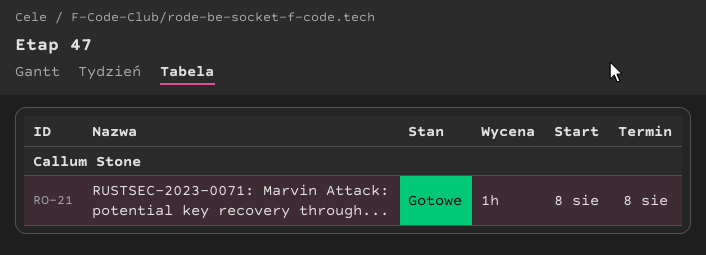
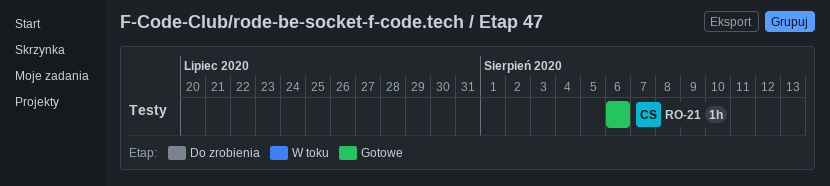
RO-21, start: Aug 8 -> Aug 6
RO-21, due: Aug 8 -> Aug 6

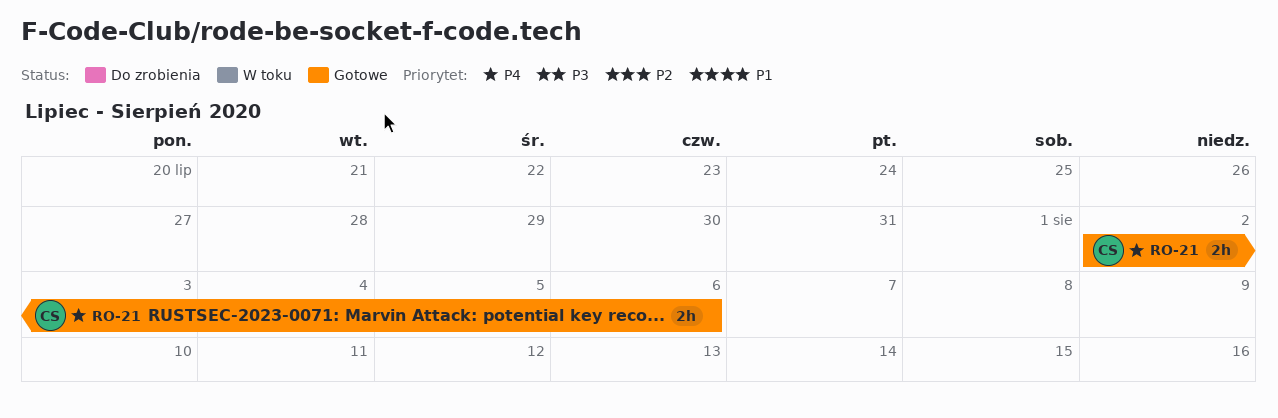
RO-21, estimate: 1h -> 2h
RO-21, start: Aug 6 -> Aug 2

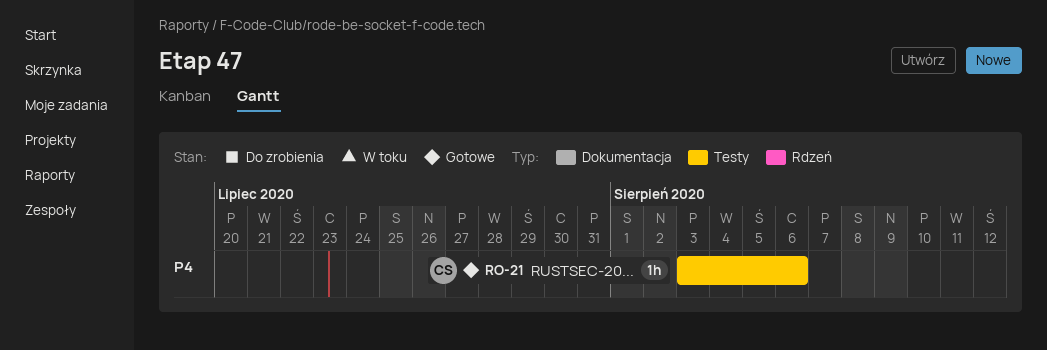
RO-21, estimate: 2h -> 1h
RO-21, start: Aug 2 -> Aug 3

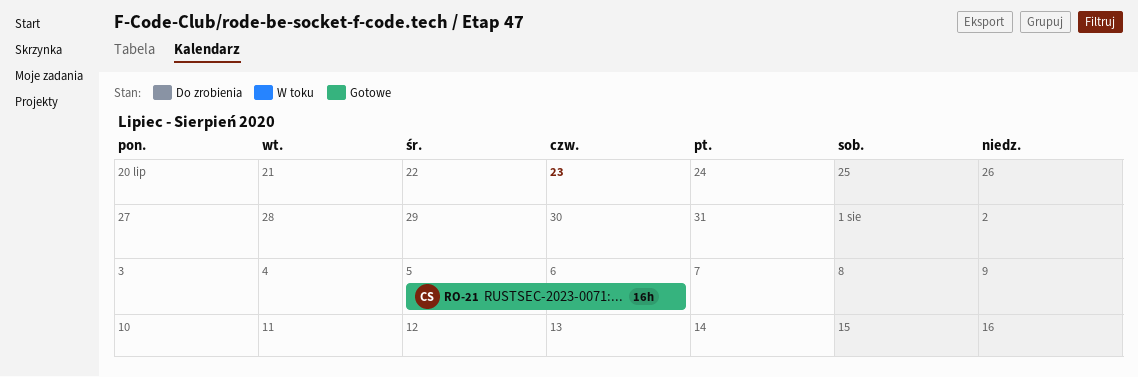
RO-21, estimate: 1h -> 16h
RO-21, start: Aug 3 -> Aug 5

